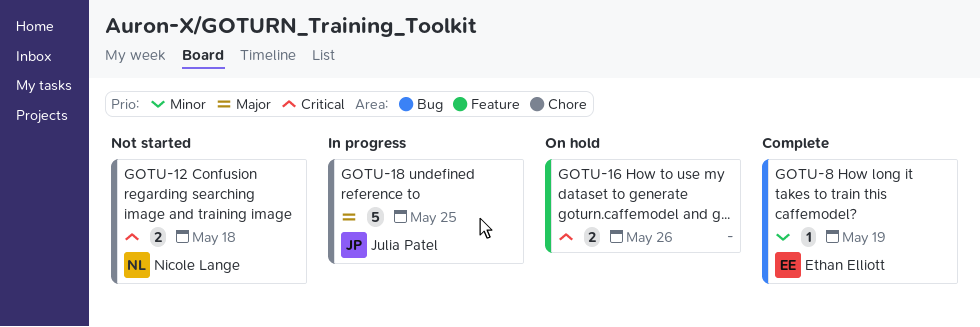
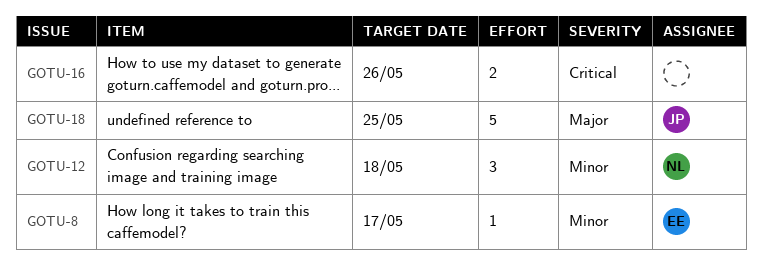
GOTU-8, due: May 19 -> May 17
GOTU-12, priority: Critical -> Minor
GOTU-12, estimate: 2 -> 3

